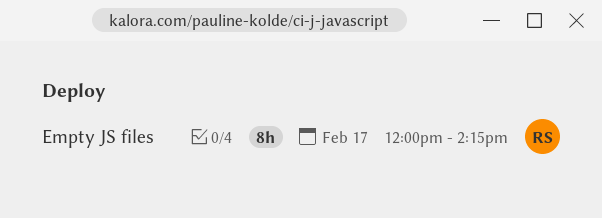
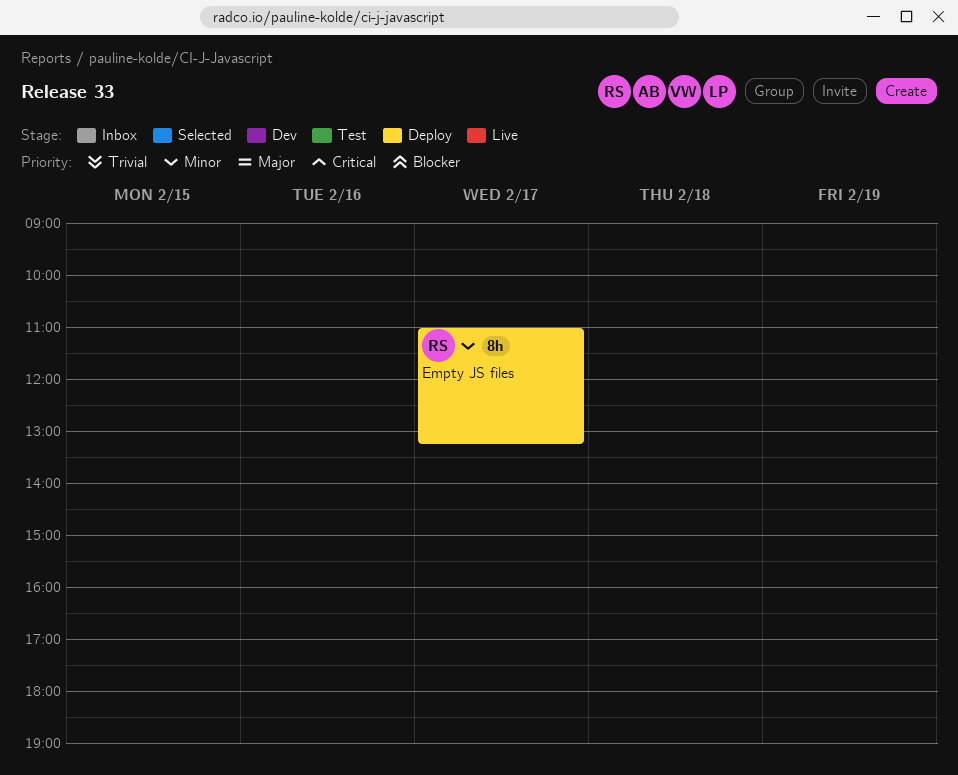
Empty JS files, begins: 12:00 -> 11:00
Empty JS files, ends: 14:15 -> 13:15

